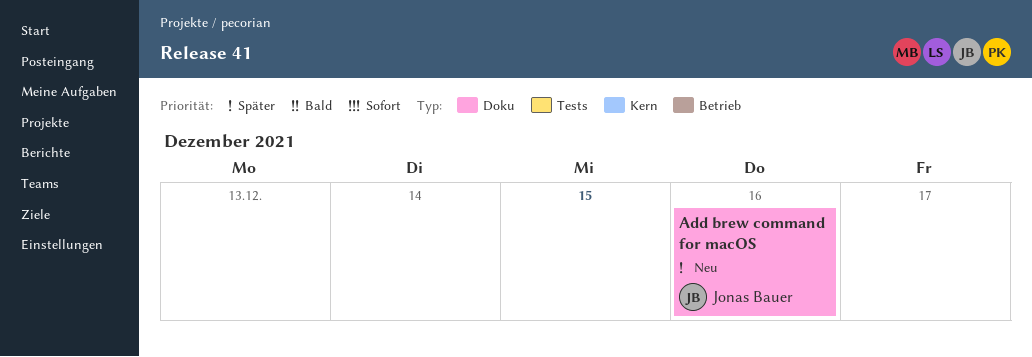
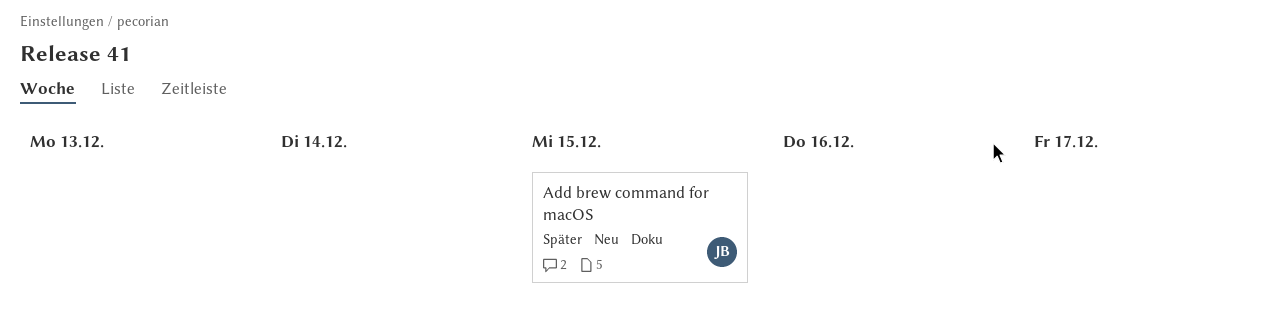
Add brew command for macOS, due: Dec 16 -> Dec 15

